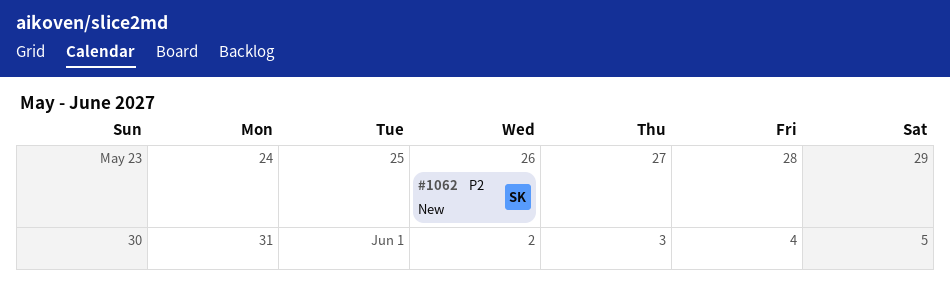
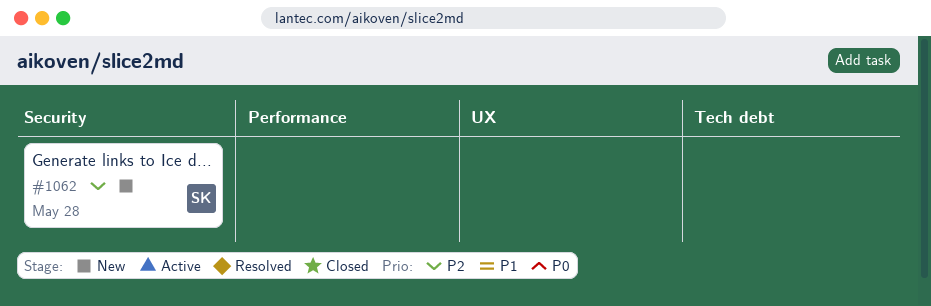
#1062, due: May 26 -> May 28

